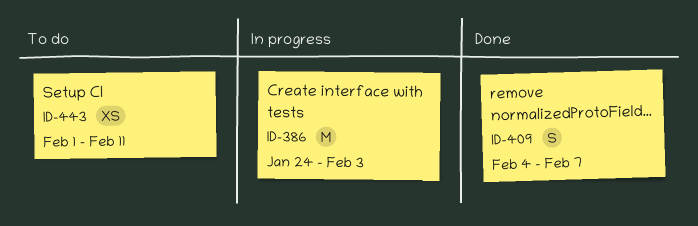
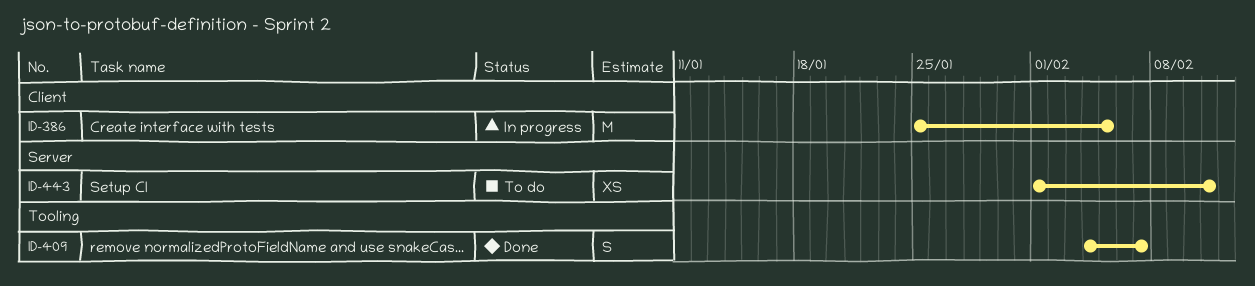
ID-386, start: Jan 24 -> Jan 25
ID-386, due: Feb 3 -> Feb 5

